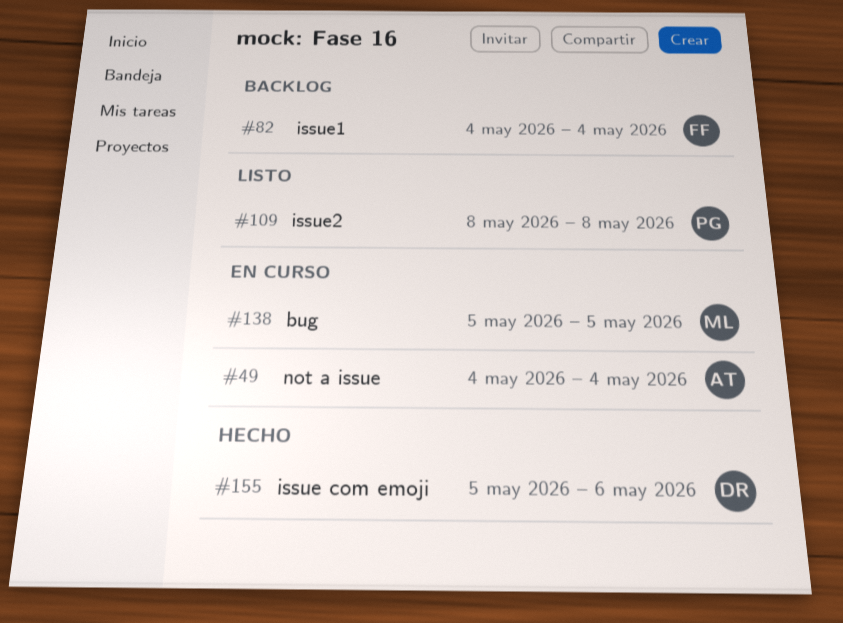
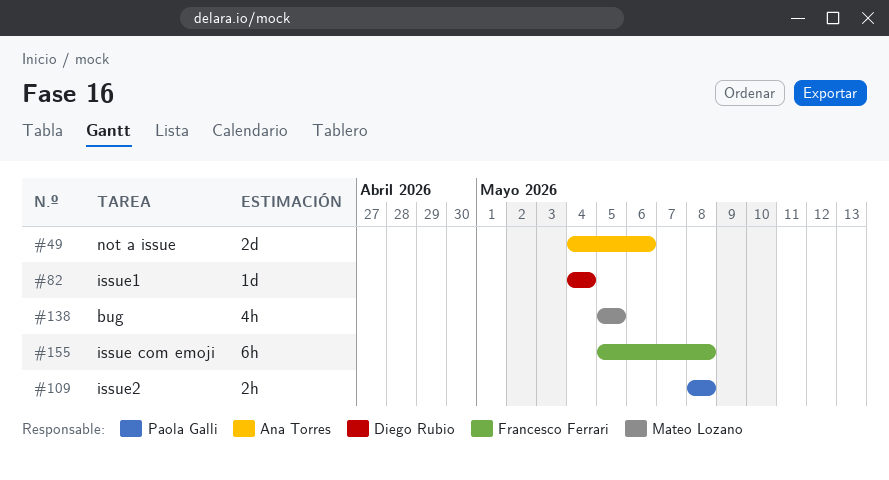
#49, due: May 4 -> May 6
#82, owner: Francesco Ferrari -> Diego Rubio
#155, owner: Diego Rubio -> Francesco Ferrari
#155, due: May 6 -> May 8

